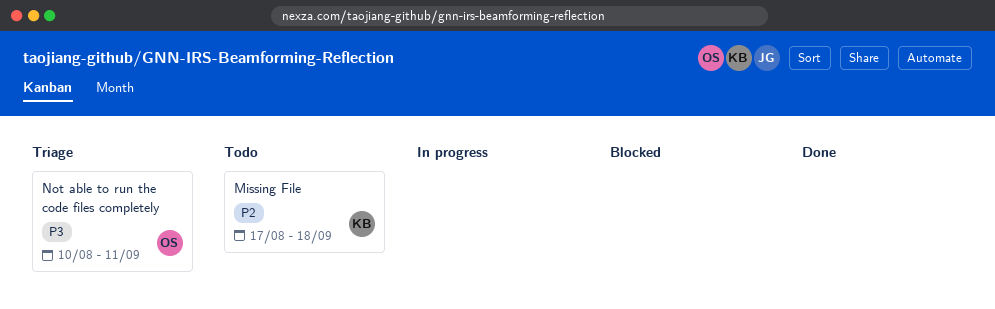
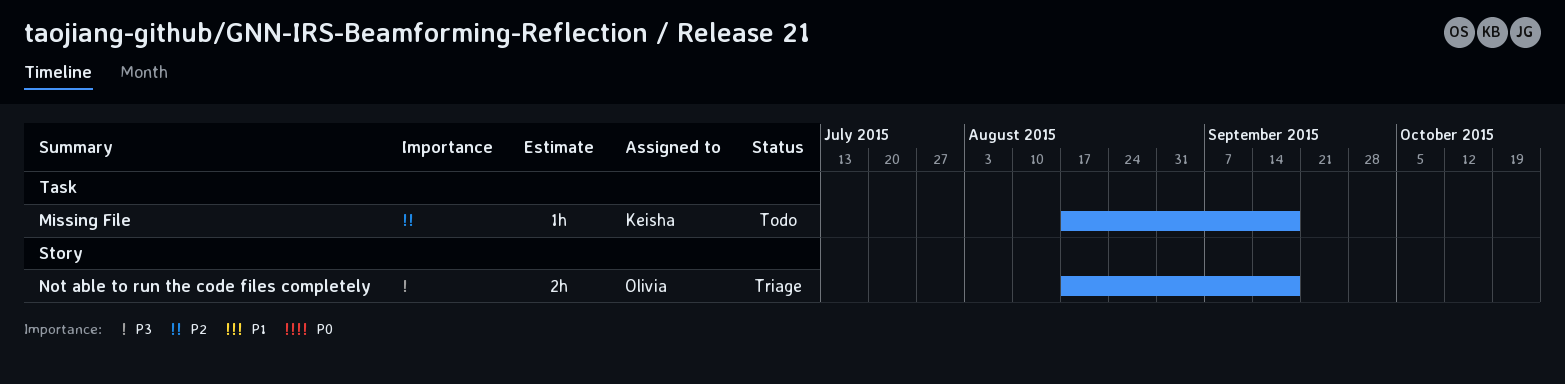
Not able to run the code files completely, start: Aug 10 -> Aug 17
Not able to run the code files completely, due: Sep 11 -> Sep 18

